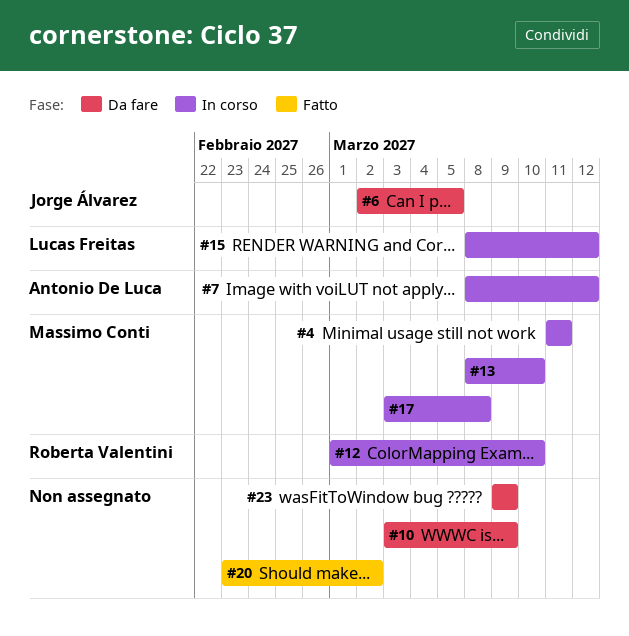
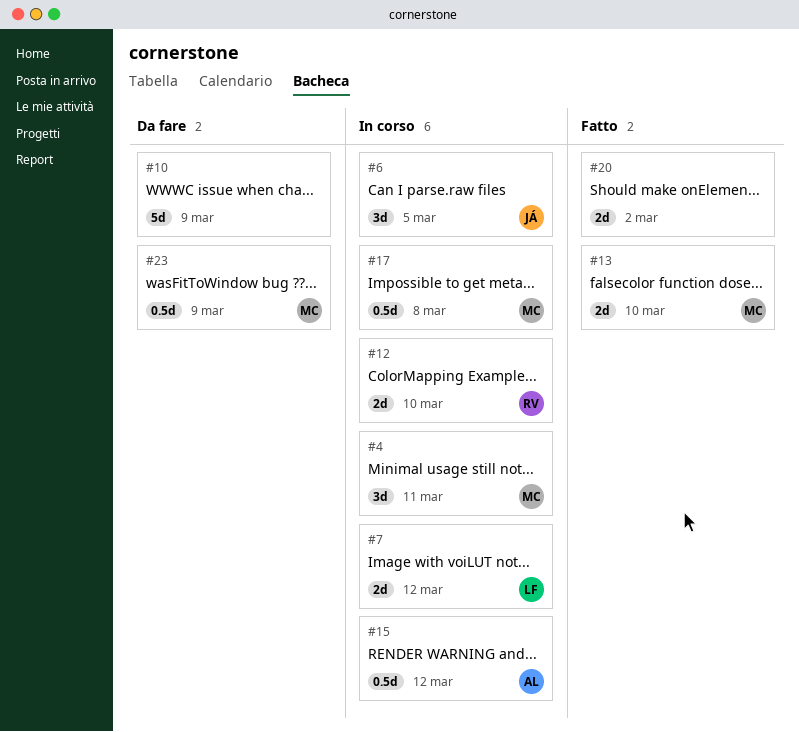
#6, status: Da fare -> In corso
#7, owner: Antonio De Luca -> Lucas Freitas
#13, status: In corso -> Fatto
#15, owner: Lucas Freitas -> Antonio De Luca
#23, owner: none -> Massimo Conti

